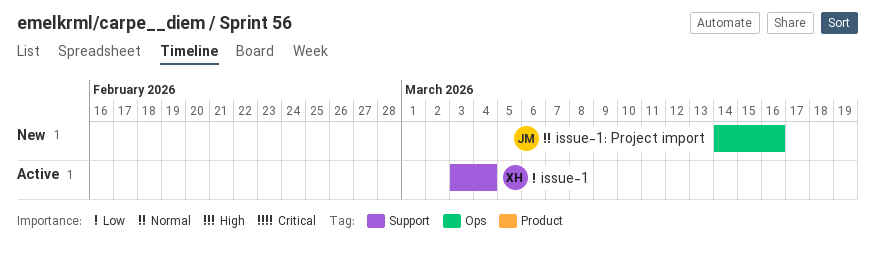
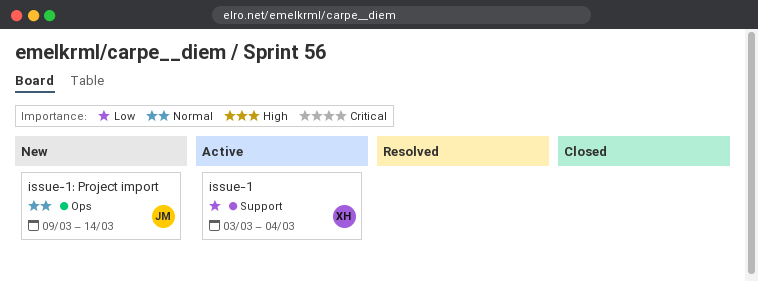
issue-1: Project import, start: Mar 14 -> Mar 9
issue-1: Project import, due: Mar 16 -> Mar 14

